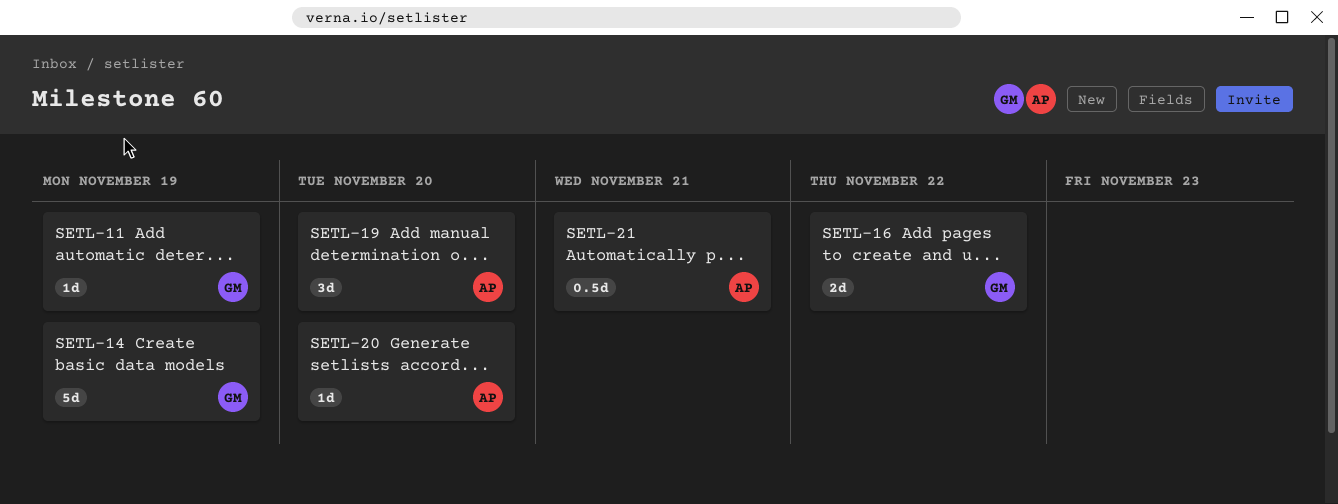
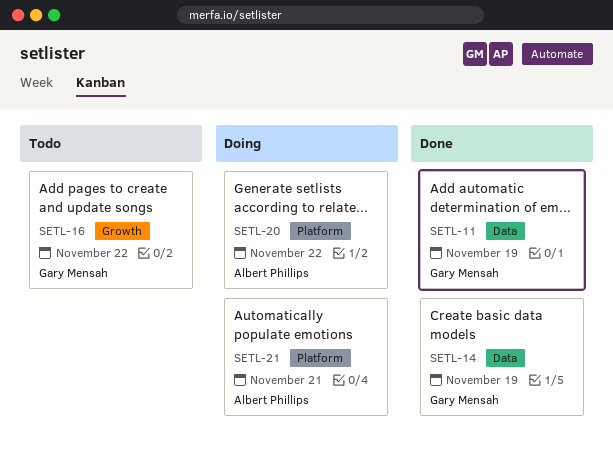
SETL-19: present -> none
SETL-20, due: Nov 20 -> Nov 22

